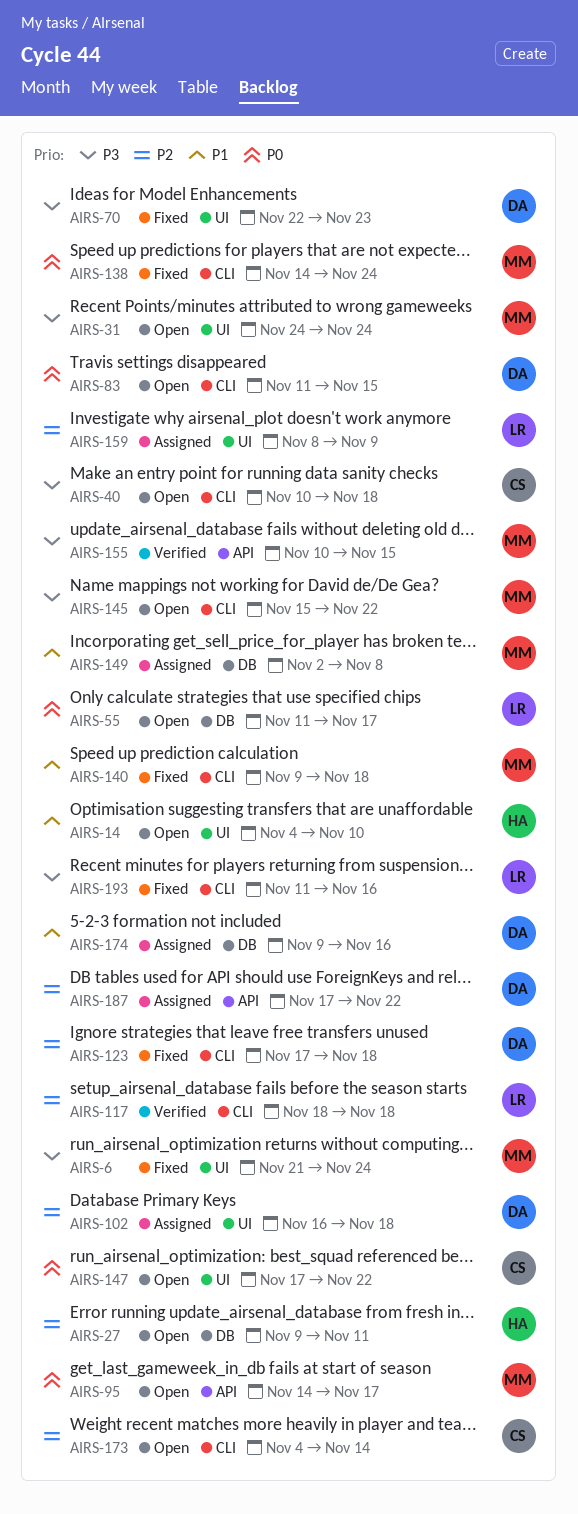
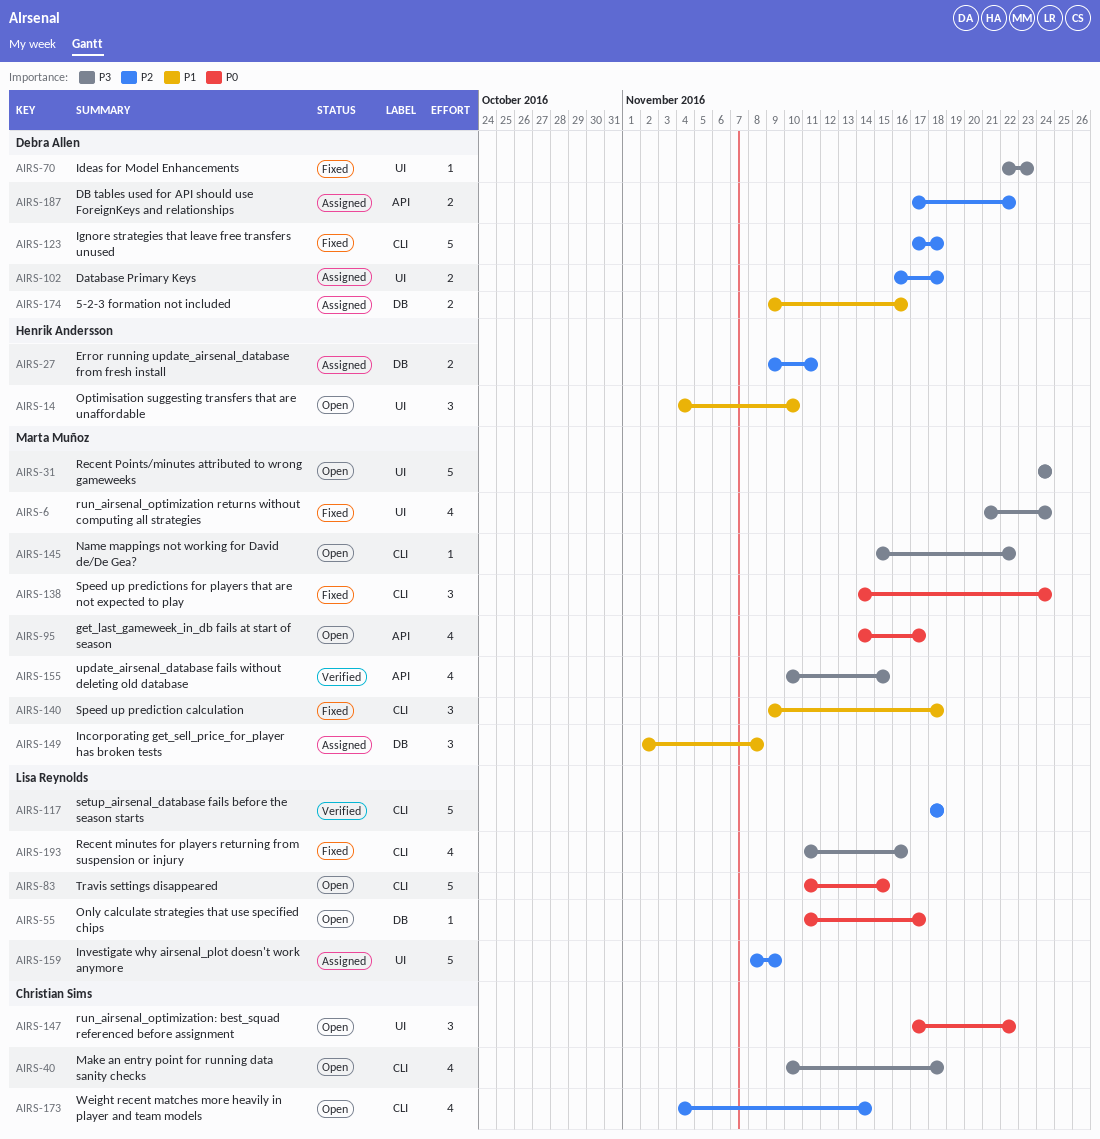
AIRS-27, status: Open -> Assigned
AIRS-83, owner: Debra Allen -> Lisa Reynolds

